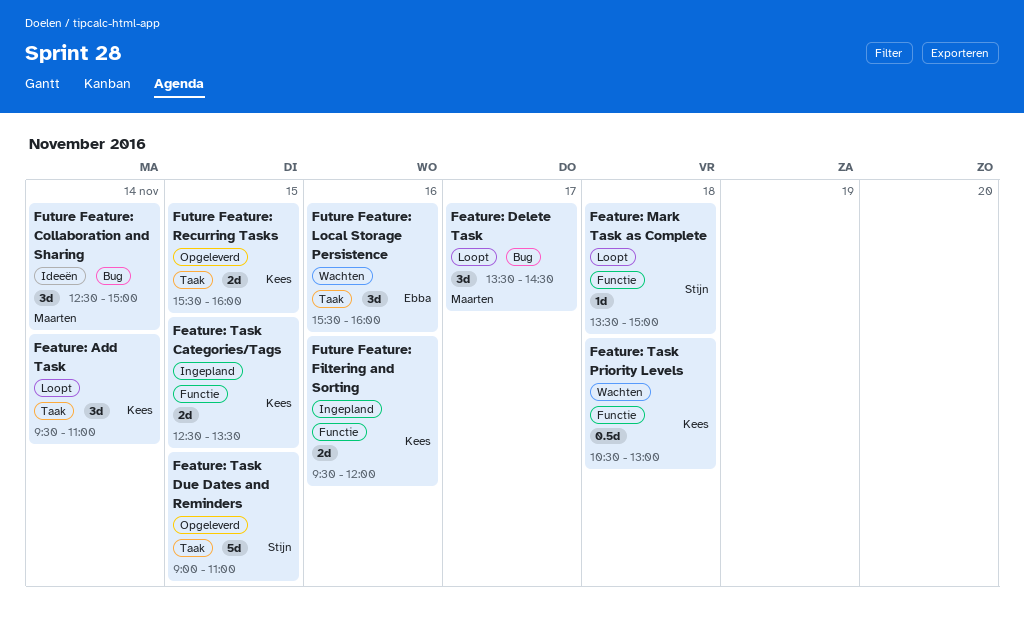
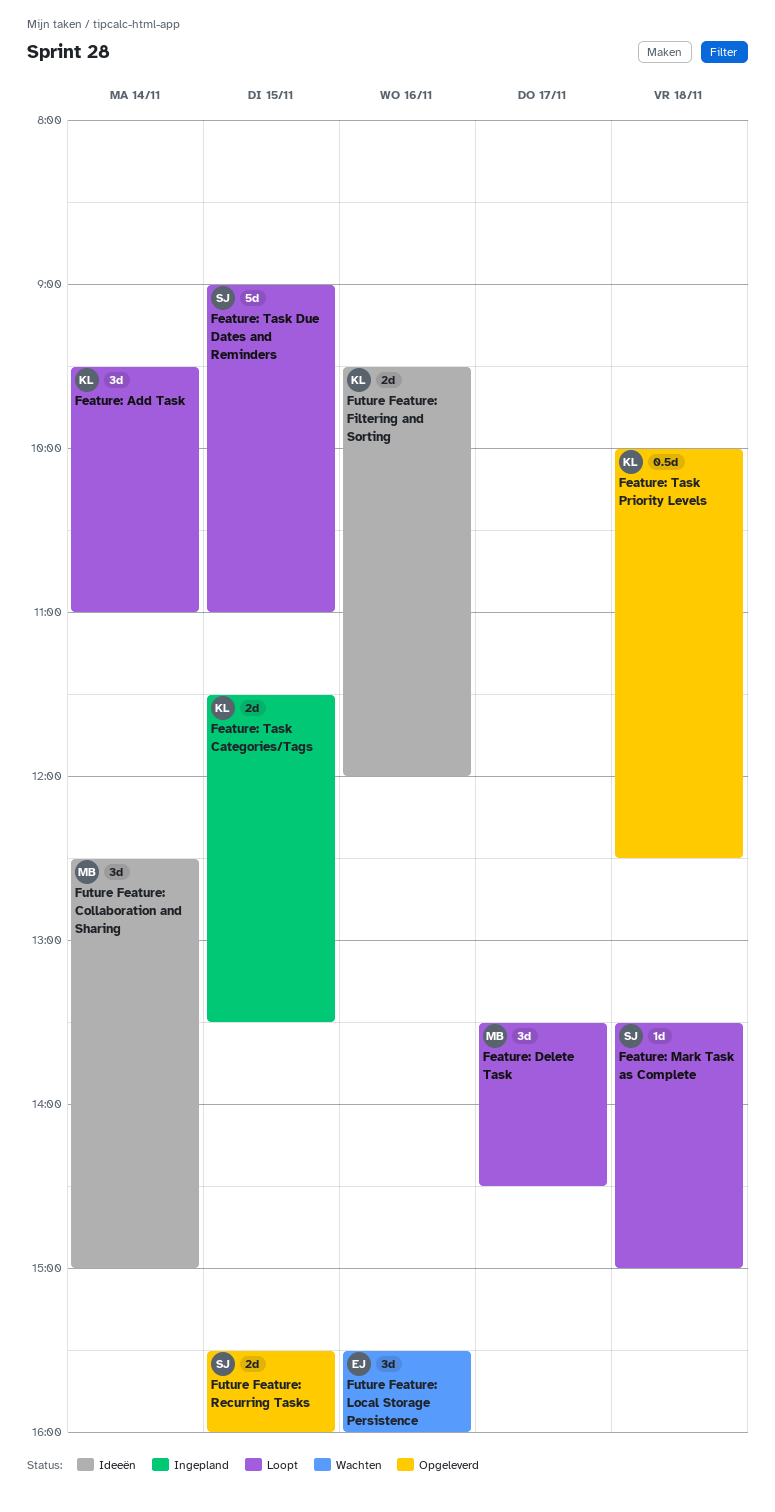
Feature: Task Categories/Tags, begins: 12:30 -> 11:30
Feature: Task Due Dates and Reminders, status: Opgeleverd -> Loopt
Feature: Task Priority Levels, status: Wachten -> Opgeleverd
Feature: Task Priority Levels, begins: 10:30 -> 10:00
Feature: Task Priority Levels, ends: 13:00 -> 12:30
Future Feature: Filtering and Sorting, status: Ingepland -> Ideeën
Future Feature: Recurring Tasks, owner: Kees -> Stijn

